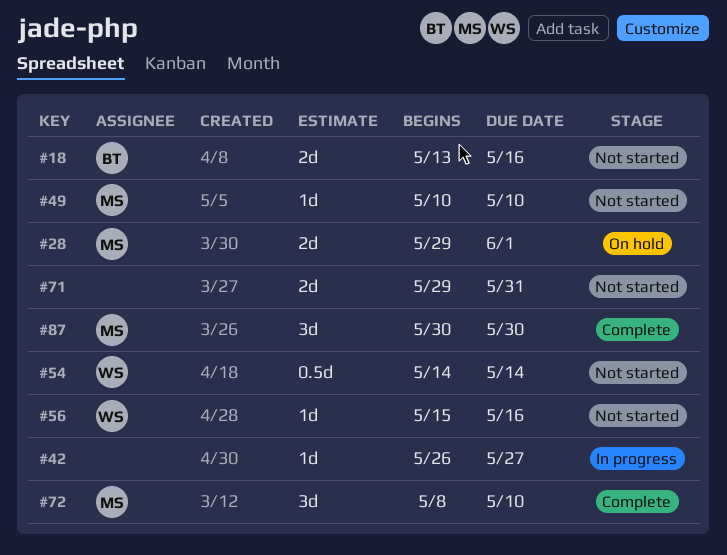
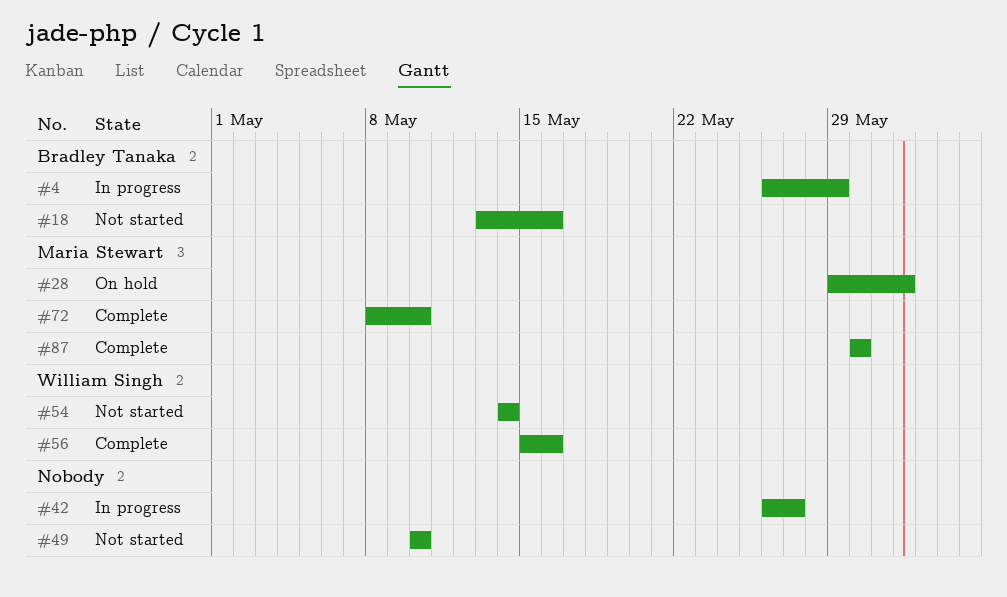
#4: none -> present
#49, owner: Maria Stewart -> none
#56, status: Not started -> Complete
#71: present -> none

